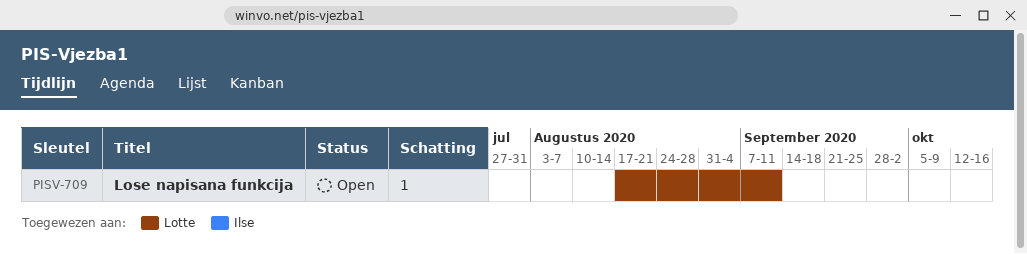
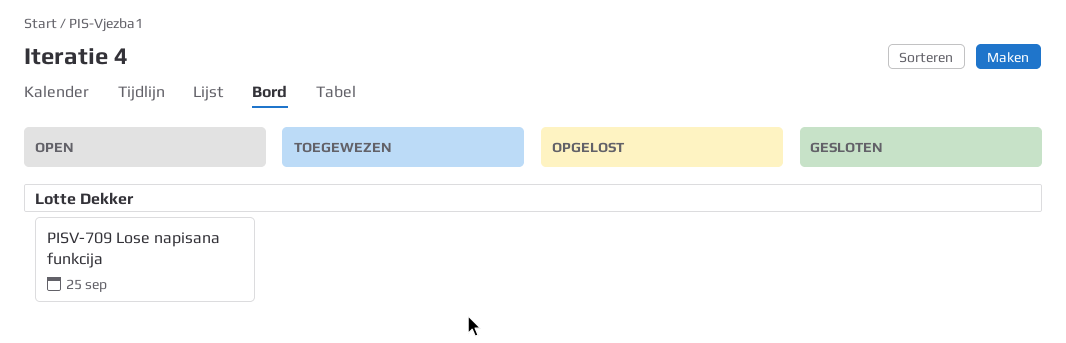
PISV-709, due: Sep 11 -> Sep 25

